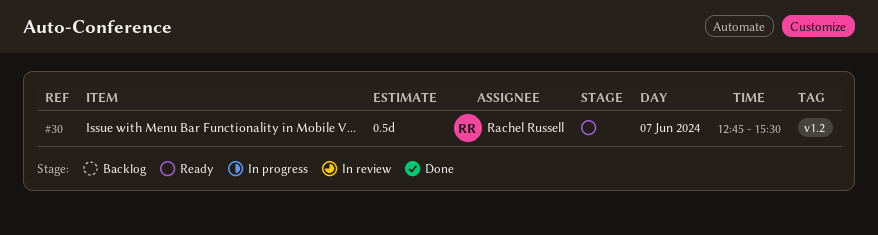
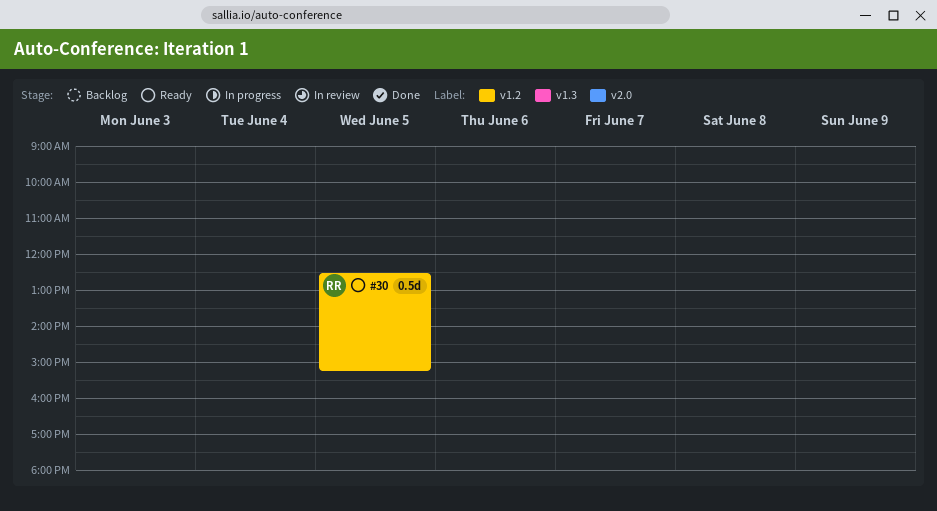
#30, day: Jun 7 -> Jun 5
#30, begins: 12:45 -> 12:30
#30, ends: 15:30 -> 15:15

